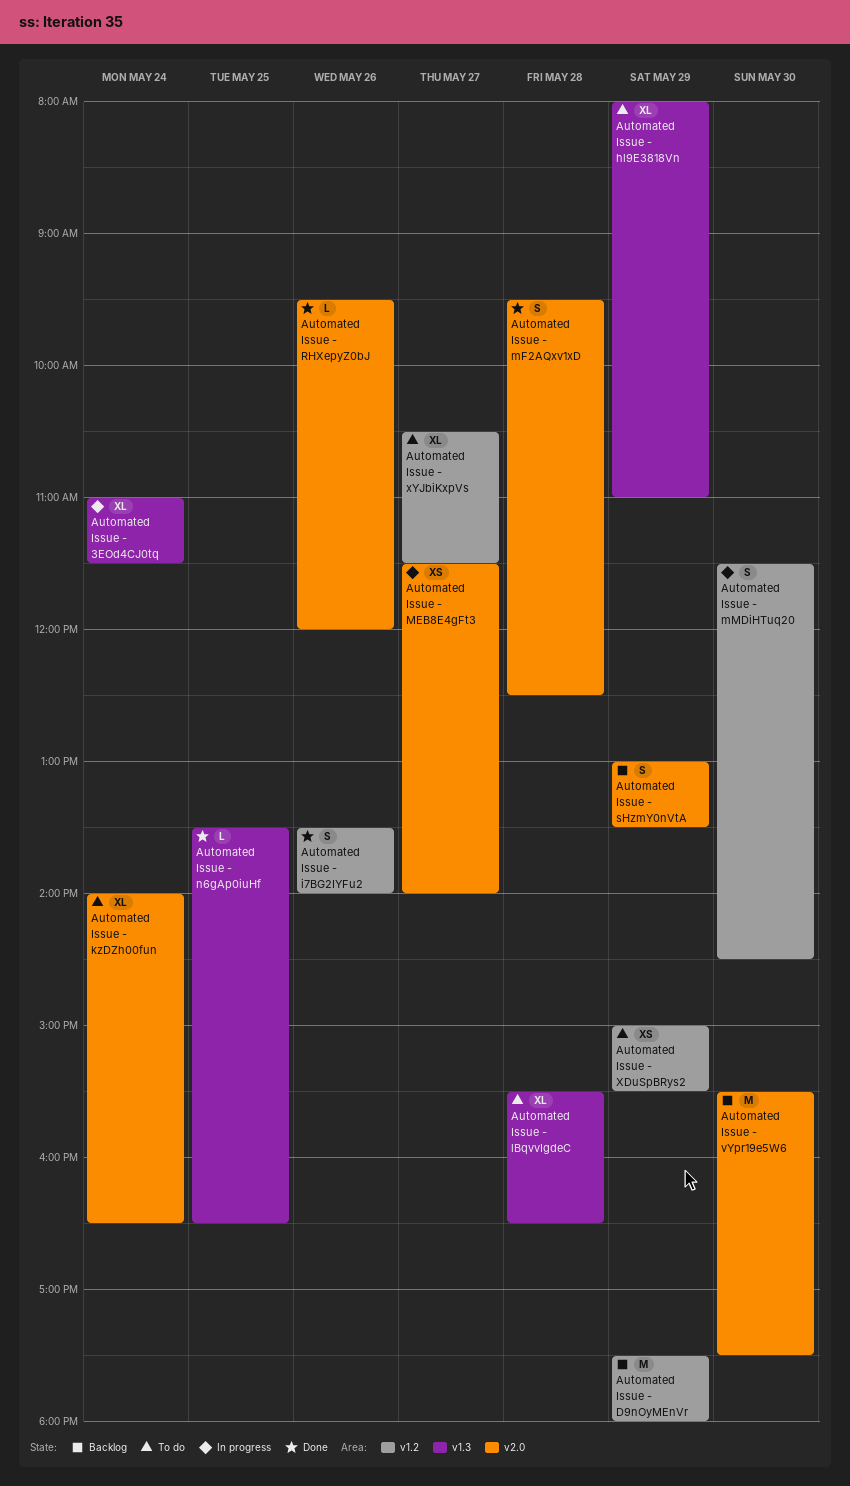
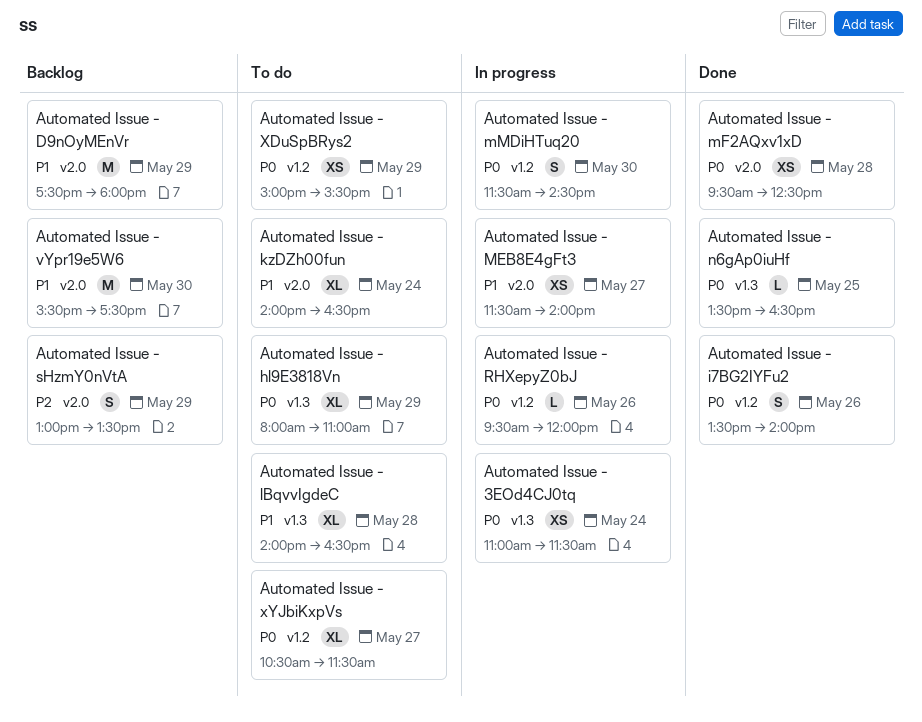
Automated Issue - 3EOd4CJ0tq, estimate: XL -> XS
Automated Issue - D9nOyMEnVr, label: v1.2 -> v2.0
Automated Issue - lBqvvIgdeC, begins: 15:30 -> 14:00
Automated Issue - mF2AQxv1xD, estimate: S -> XS
Automated Issue - RHXepyZ0bJ, status: Done -> In progress
Automated Issue - RHXepyZ0bJ, label: v2.0 -> v1.2

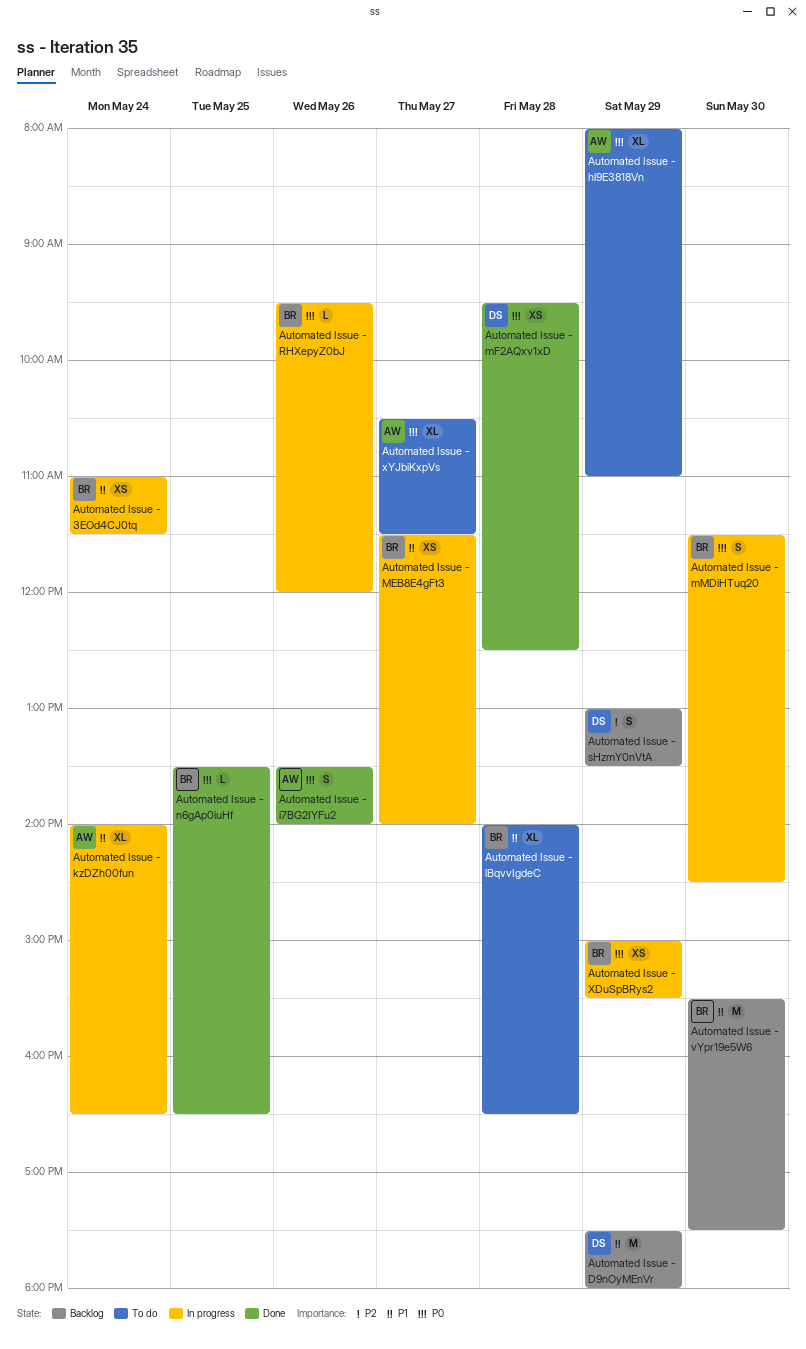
Automated Issue - 3EOd4CJ0tq, priority: P0 -> P1
Automated Issue - kzDZh00fun, status: To do -> In progress
Automated Issue - XDuSpBRys2, status: To do -> In progress

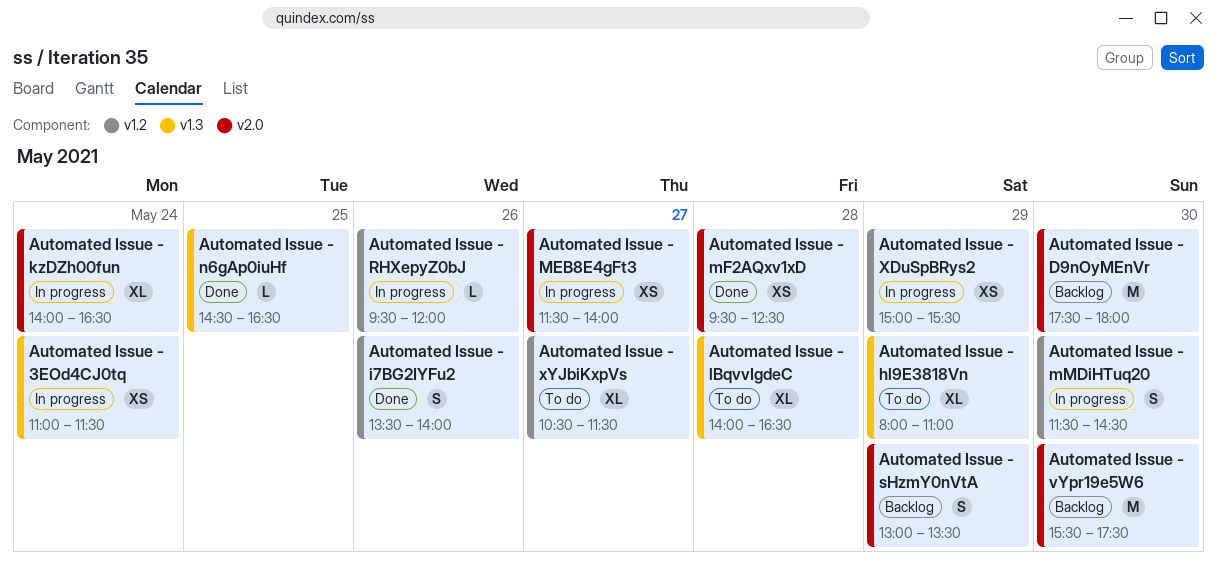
Automated Issue - D9nOyMEnVr, day: May 29 -> May 30
Automated Issue - n6gAp0iuHf, begins: 13:30 -> 14:30

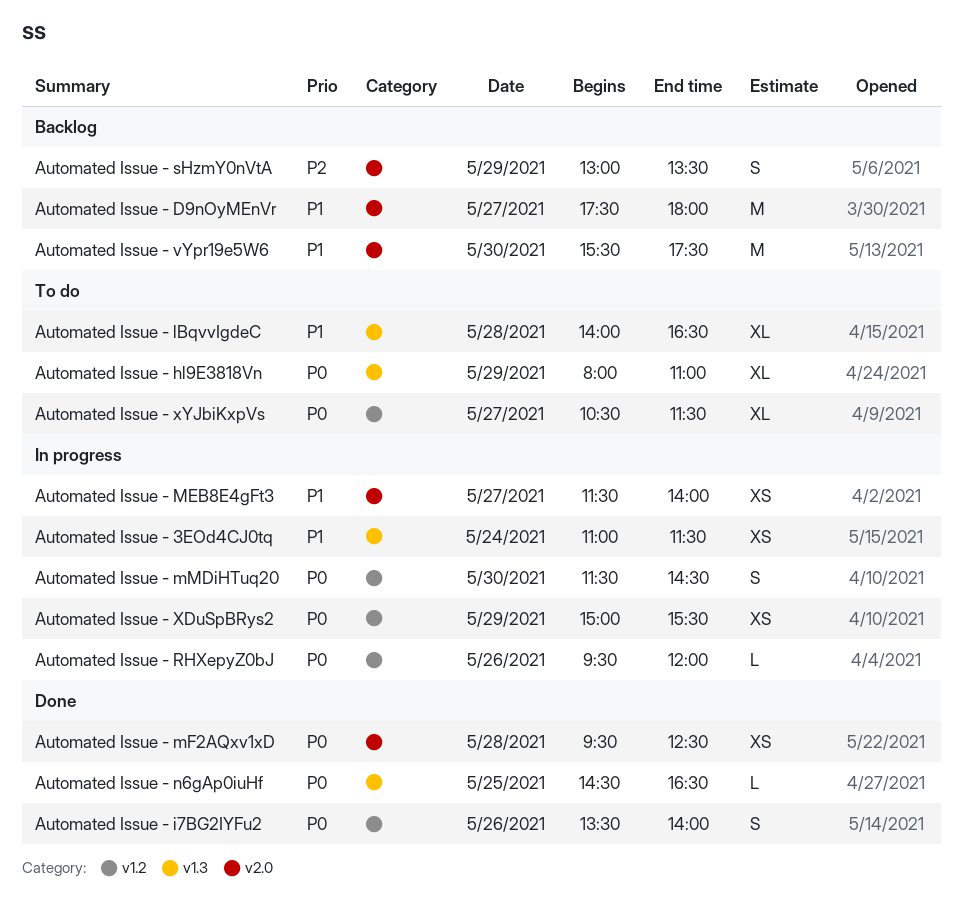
Automated Issue - D9nOyMEnVr, day: May 30 -> May 27
Automated Issue - kzDZh00fun: present -> none

